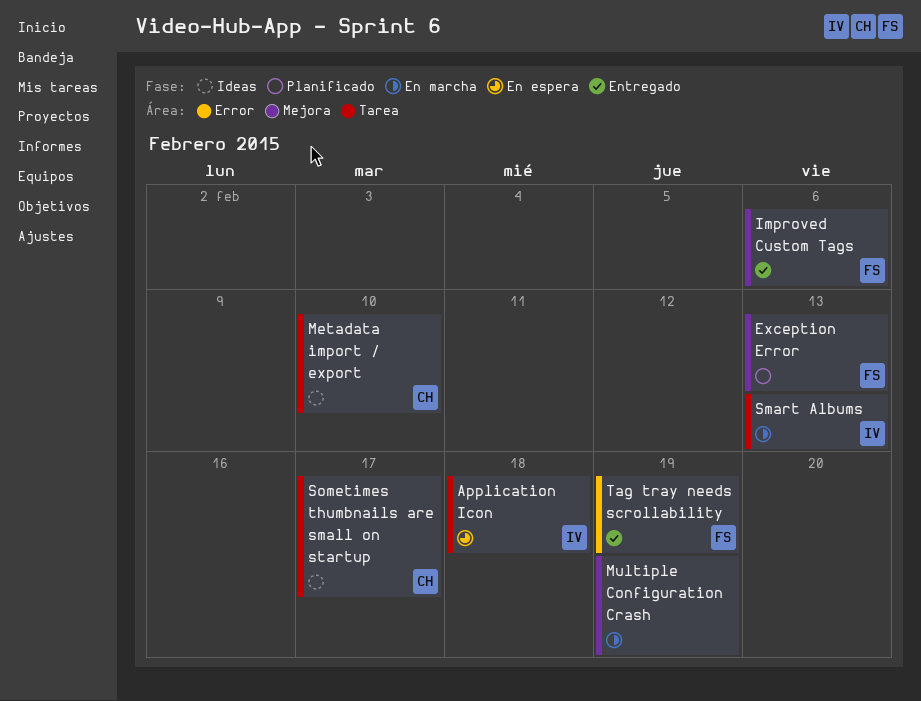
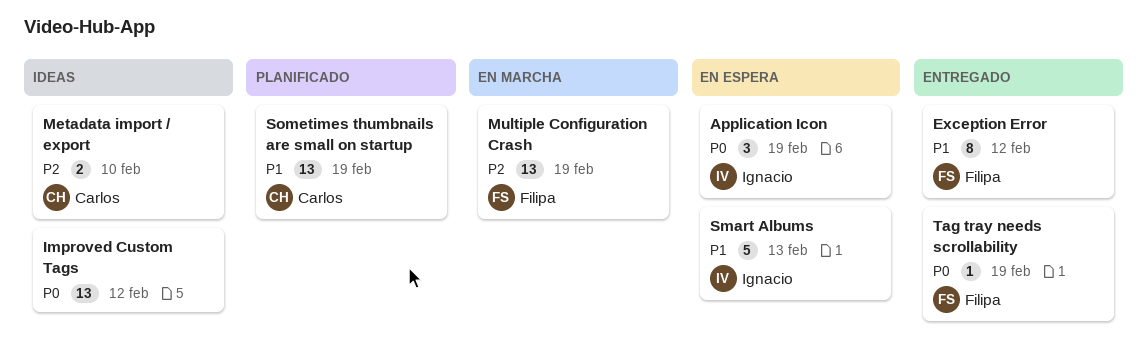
Application Icon, due: Feb 18 -> Feb 19
Exception Error, status: Planificado -> Entregado
Exception Error, due: Feb 13 -> Feb 12
Improved Custom Tags, status: Entregado -> Ideas
Improved Custom Tags, owner: Filipa -> none
Improved Custom Tags, due: Feb 6 -> Feb 12
Multiple Configuration Crash, owner: none -> Filipa
Smart Albums, status: En marcha -> En espera
Sometimes thumbnails are small on startup, status: Ideas -> Planificado
Sometimes thumbnails are small on startup, due: Feb 17 -> Feb 19

